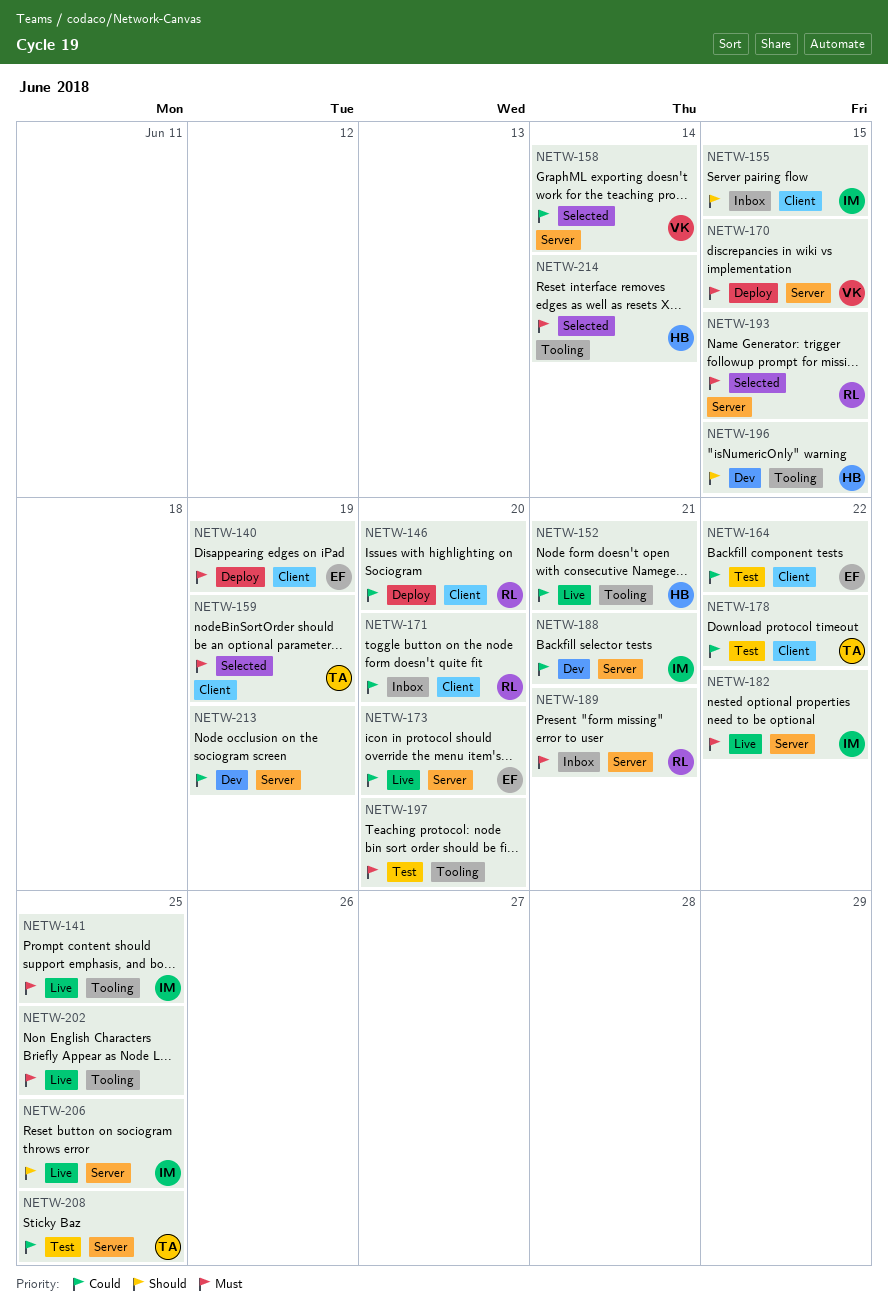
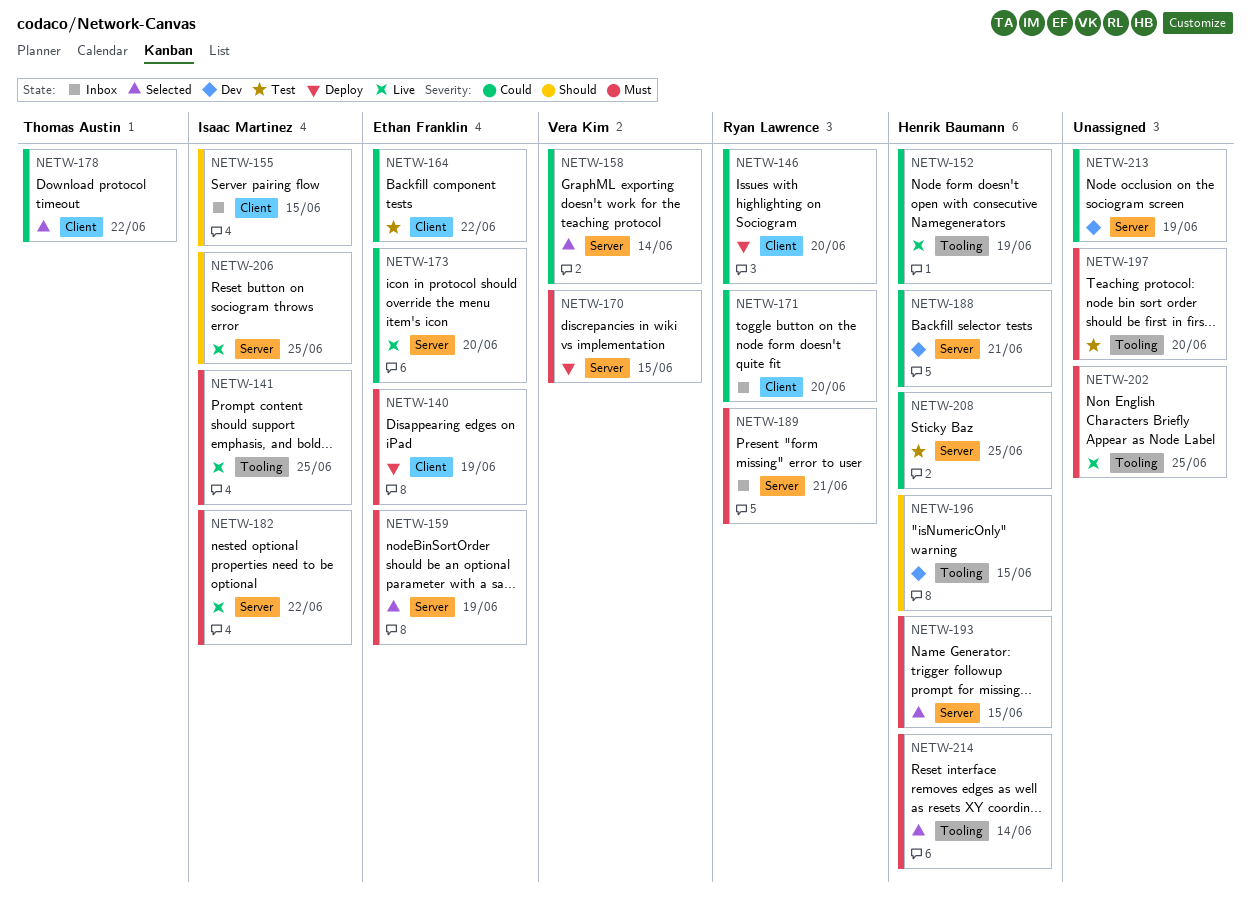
NETW-152, due: Jun 21 -> Jun 19
NETW-159, owner: Thomas Austin -> Ethan Franklin
NETW-159, label: Client -> Server
NETW-178, status: Test -> Selected
NETW-188, owner: Isaac Martinez -> Henrik Baumann
NETW-193, owner: Ryan Lawrence -> Henrik Baumann
NETW-208, owner: Thomas Austin -> Henrik Baumann

